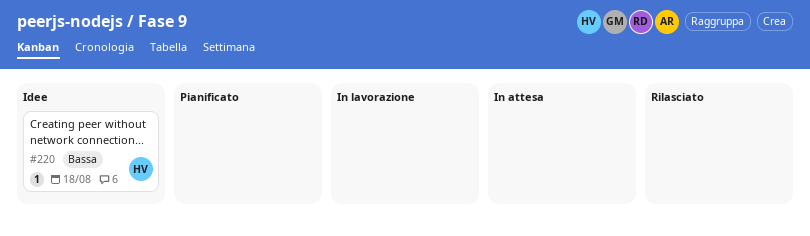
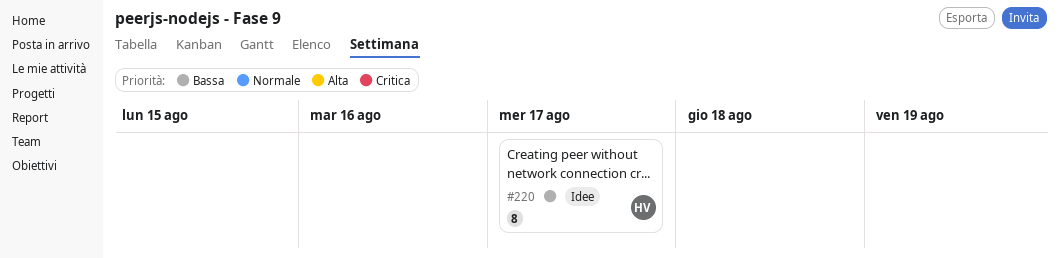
#220, estimate: 1 -> 8
#220, due: Aug 18 -> Aug 17

